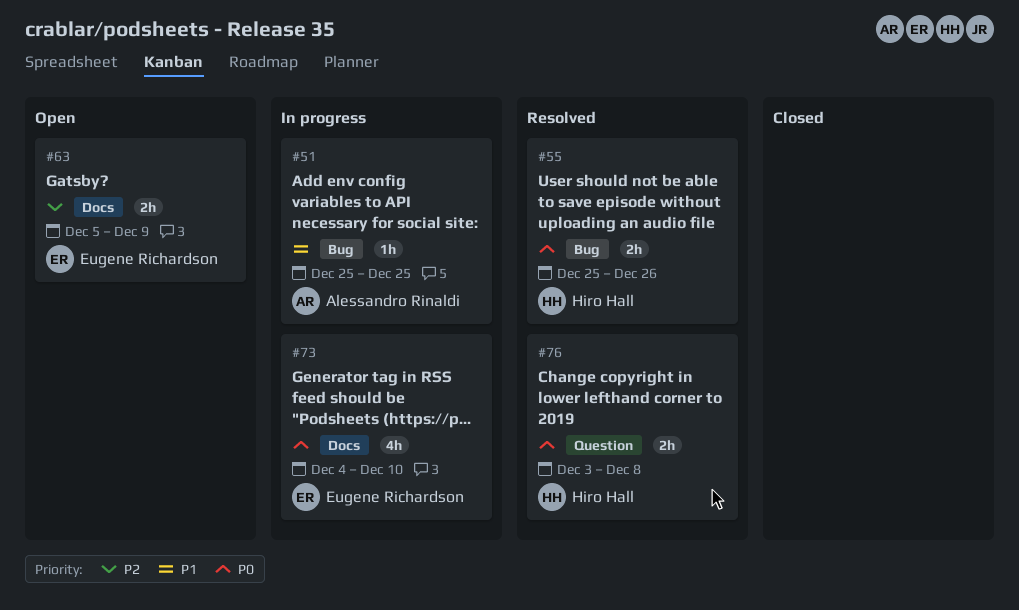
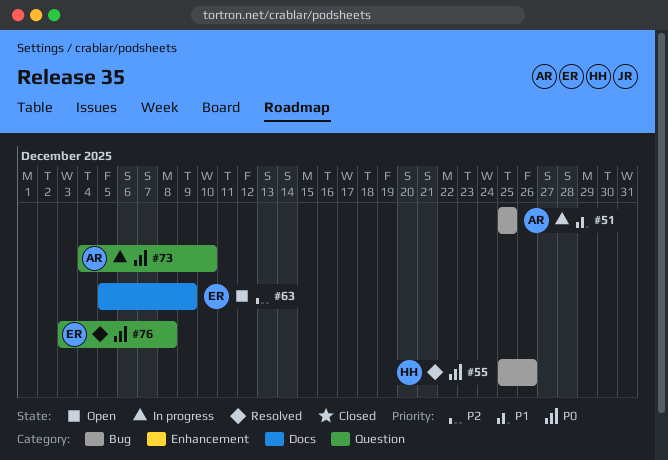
#73, owner: Eugene Richardson -> Alessandro Rinaldi
#73, label: Docs -> Question
#76, owner: Hiro Hall -> Eugene Richardson

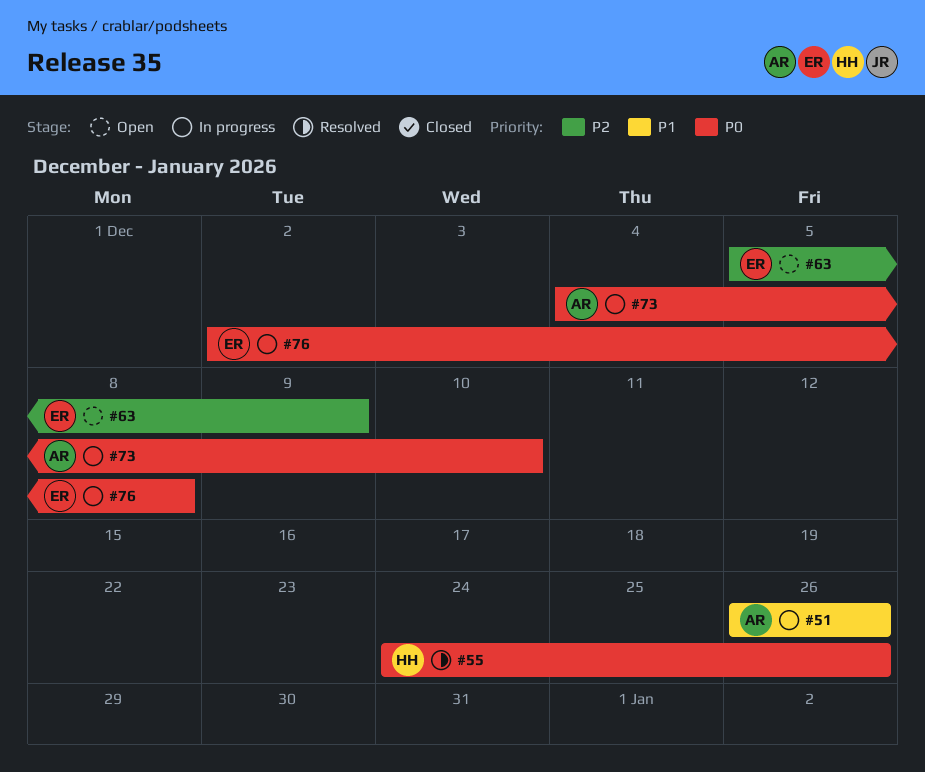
#51, start: Dec 25 -> Dec 26
#51, due: Dec 25 -> Dec 26
#55, start: Dec 25 -> Dec 24
#76, status: Resolved -> In progress
#76, start: Dec 3 -> Dec 2

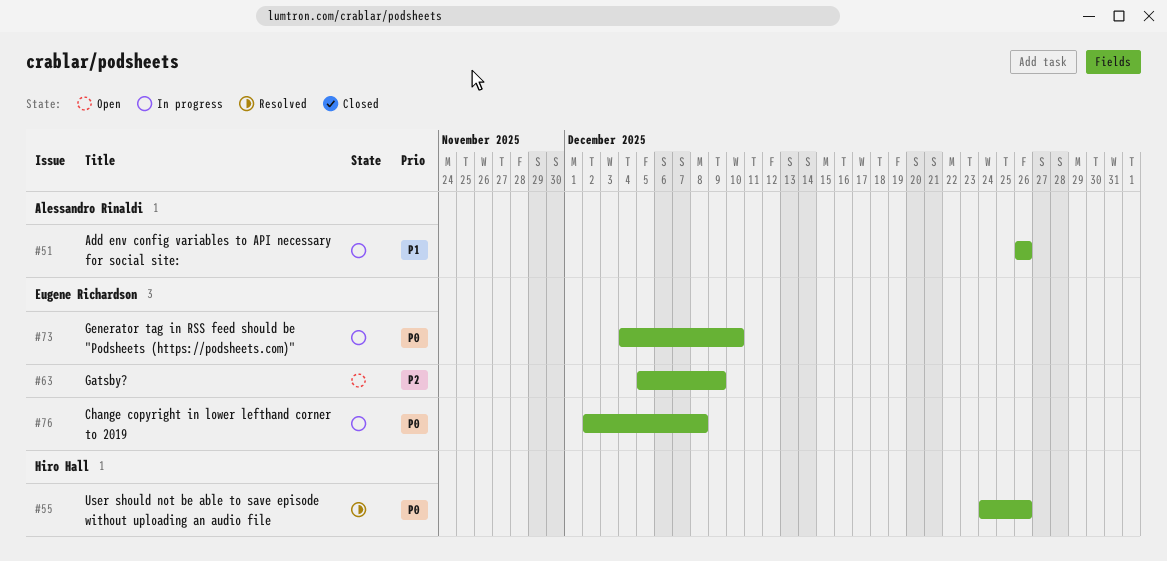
#73, owner: Alessandro Rinaldi -> Eugene Richardson

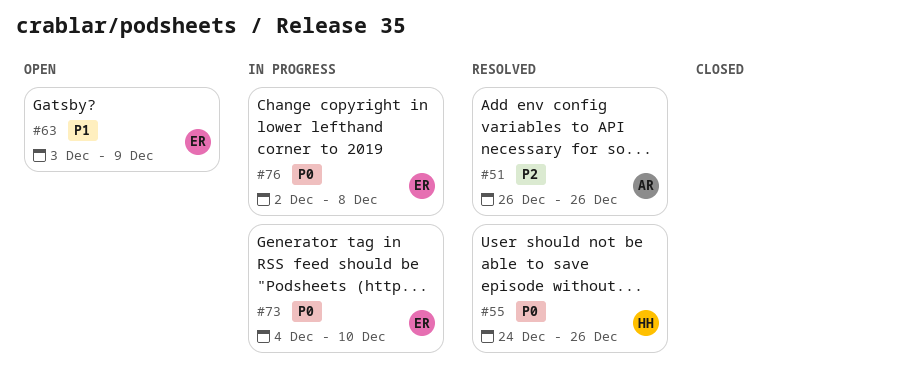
#51, status: In progress -> Resolved
#51, priority: P1 -> P2
#63, priority: P2 -> P1
#63, start: Dec 5 -> Dec 3

